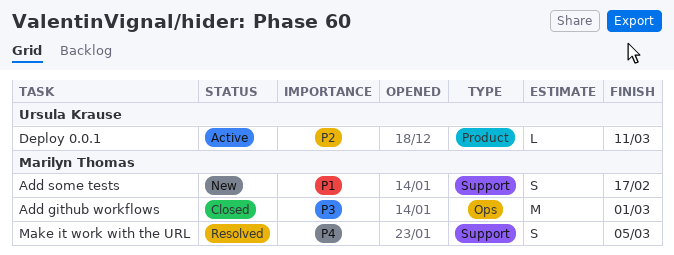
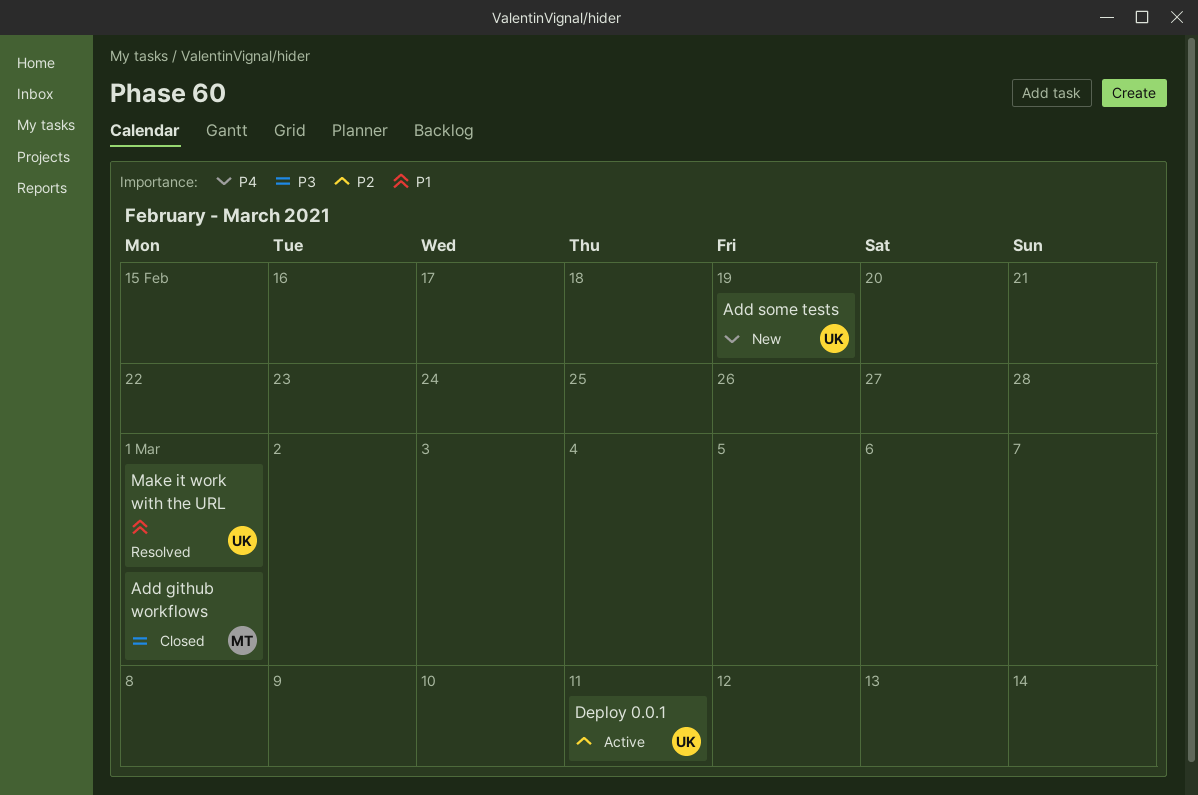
Add some tests, owner: Marilyn Thomas -> Ursula Krause
Add some tests, priority: P1 -> P4
Add some tests, due: Feb 17 -> Feb 19
Make it work with the URL, owner: Marilyn Thomas -> Ursula Krause
Make it work with the URL, priority: P4 -> P1
Make it work with the URL, due: Mar 5 -> Mar 1

